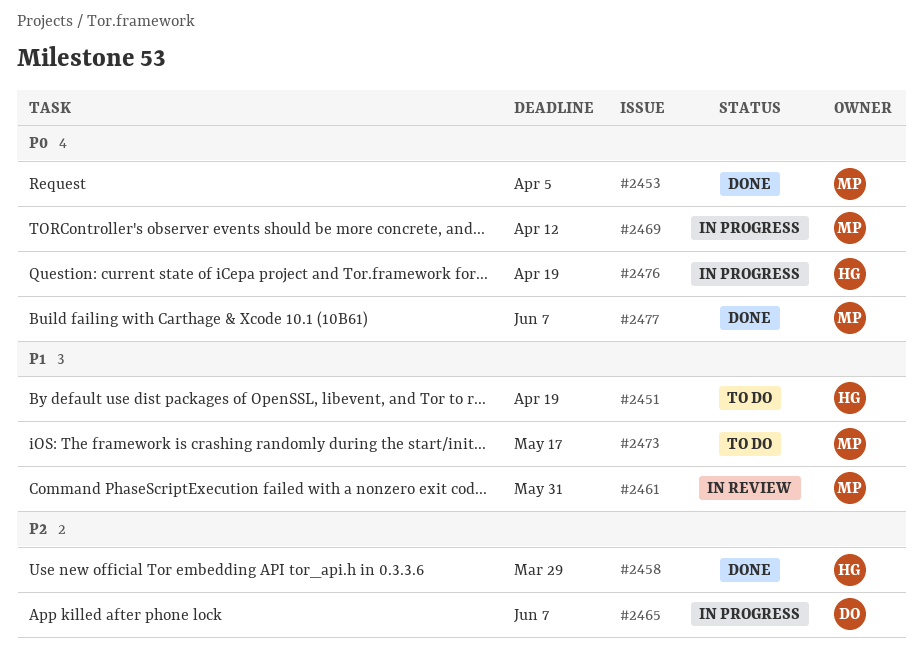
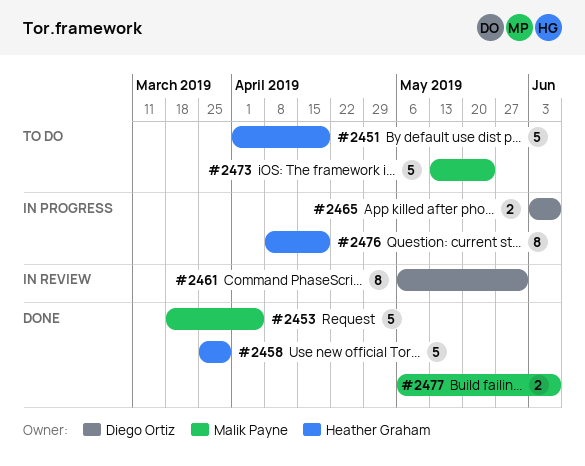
#2461, owner: Malik Payne -> Diego Ortiz
#2469: present -> none
#2473, due: May 17 -> May 24

